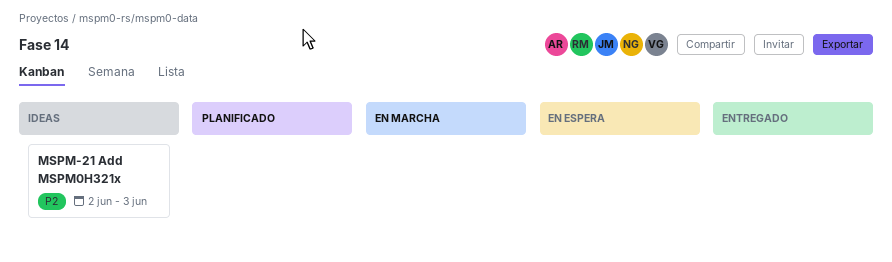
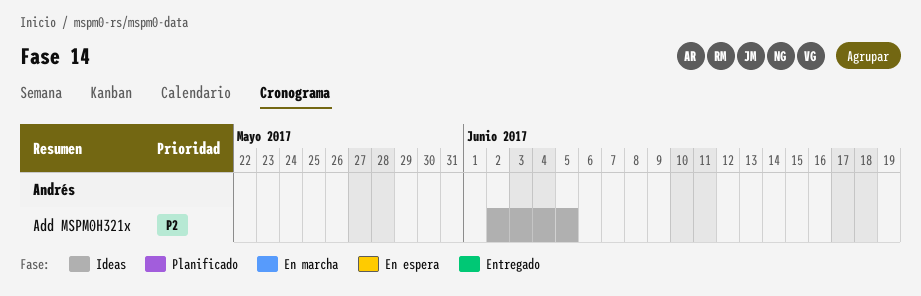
Add MSPM0H321x, due: Jun 3 -> Jun 5

